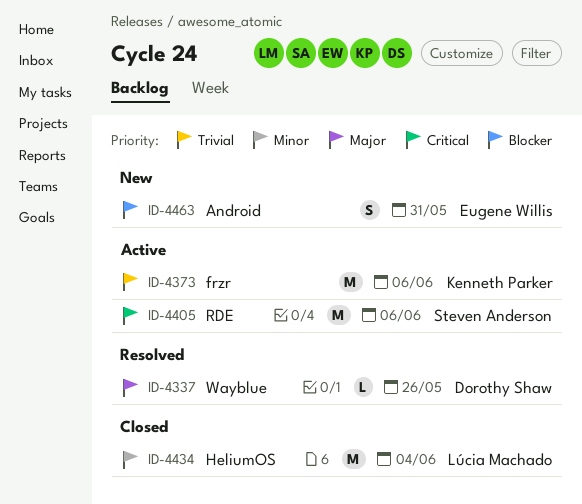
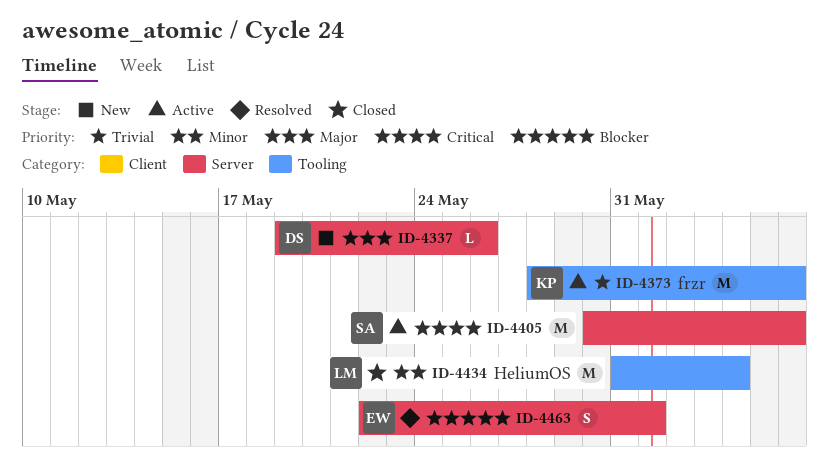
ID-4337, status: Resolved -> New
ID-4463, status: New -> Resolved
ID-4463, due: May 31 -> Jun 1

